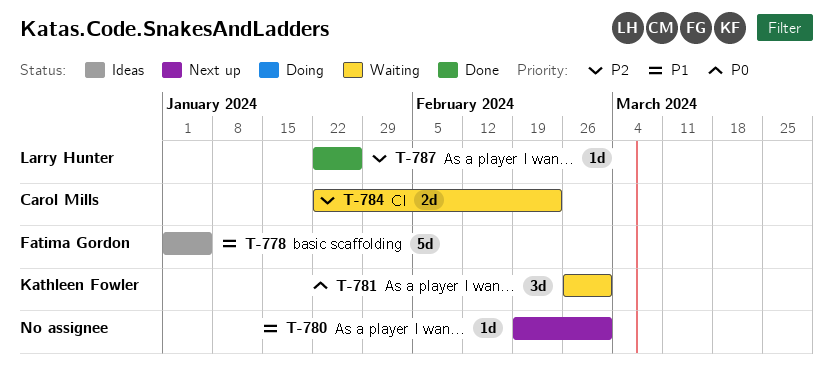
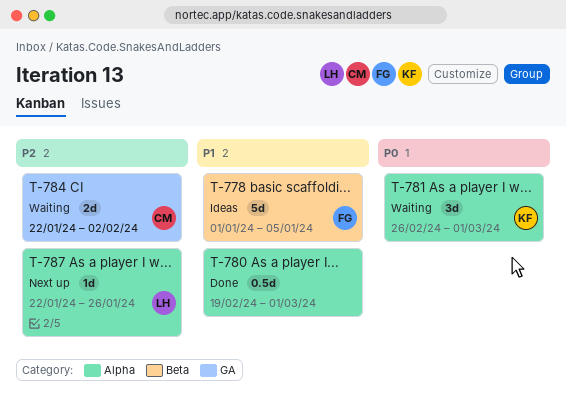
T-780, status: Next up -> Done
T-780, estimate: 1d -> 0.5d
T-784, due: Feb 23 -> Feb 2
T-787, status: Done -> Next up

